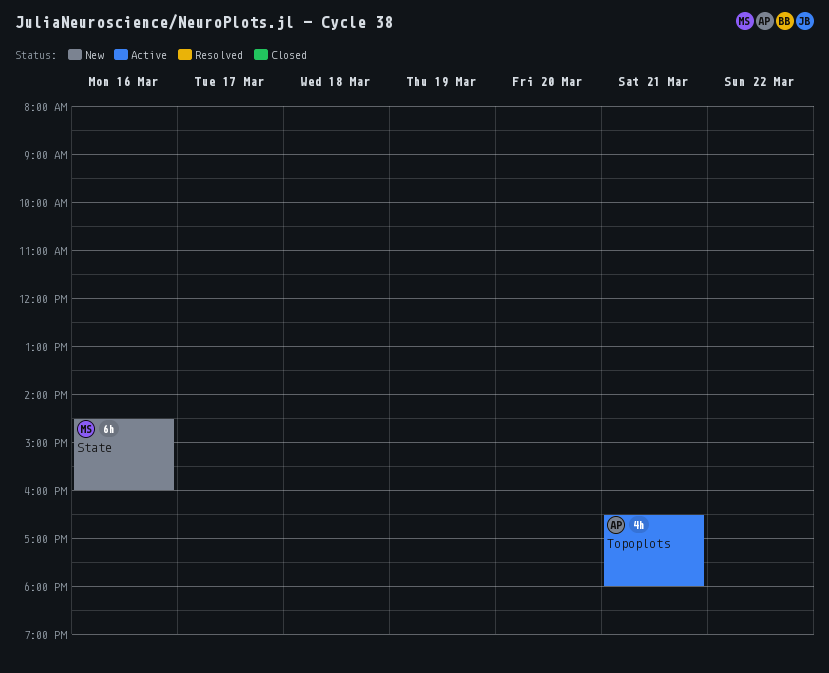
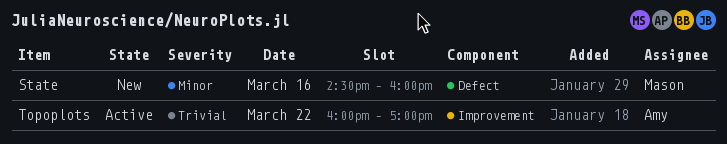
Topoplots, day: Mar 21 -> Mar 22
Topoplots, begins: 16:30 -> 16:00
Topoplots, ends: 18:00 -> 17:00

